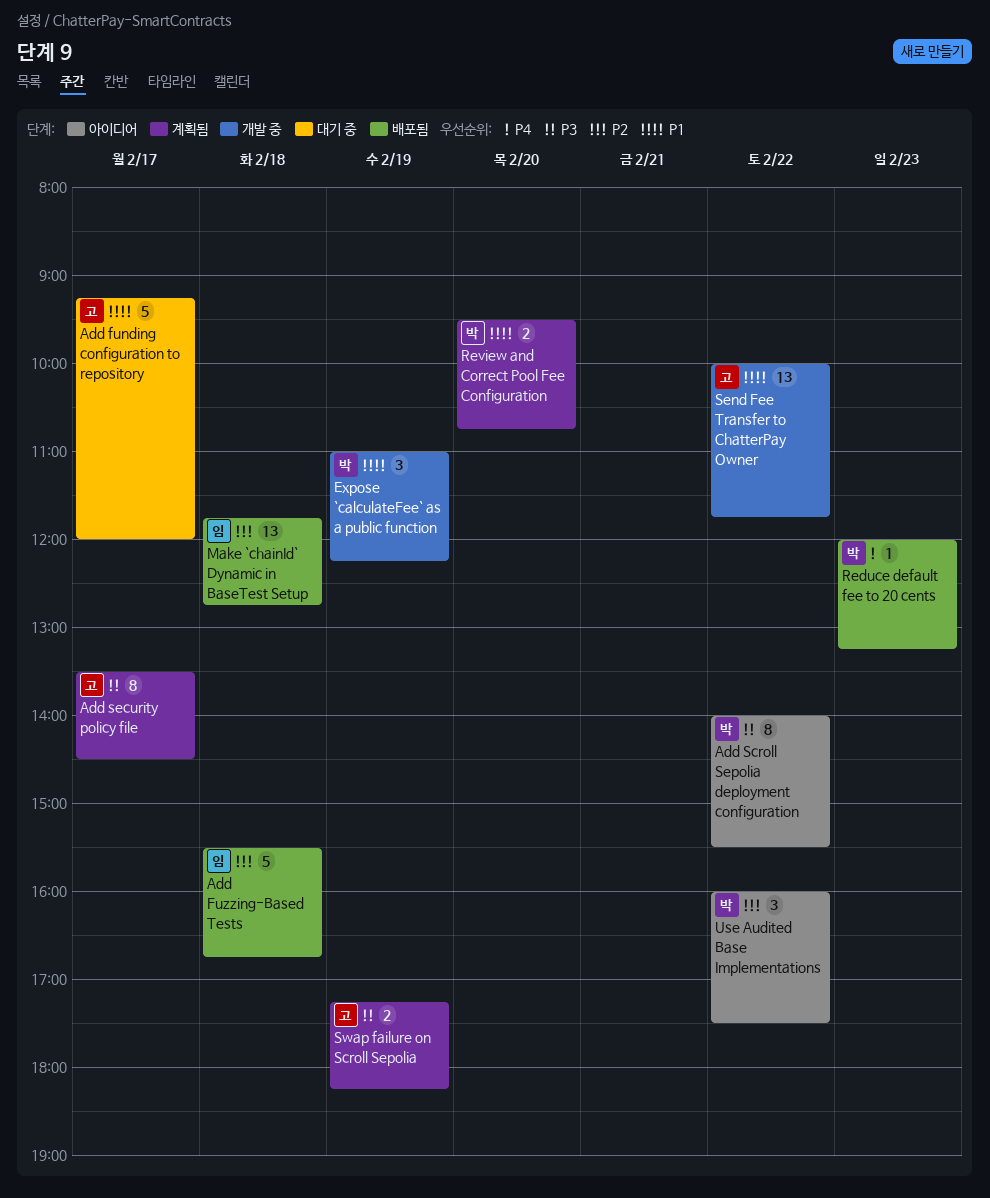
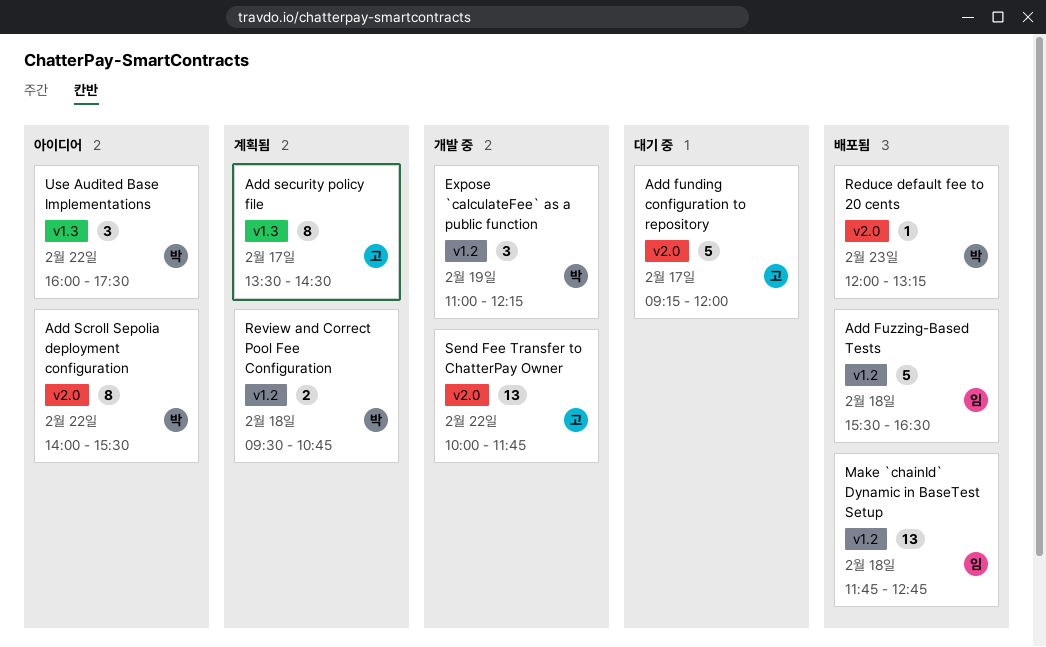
Add Fuzzing-Based Tests, ends: 16:45 -> 16:30
Review and Correct Pool Fee Configuration, day: Feb 20 -> Feb 18
Swap failure on Scroll Sepolia: present -> none

